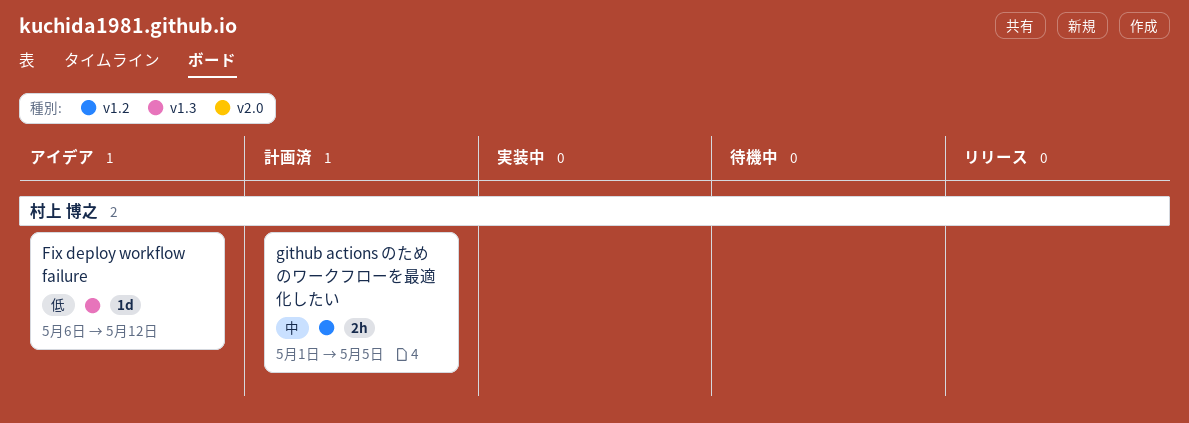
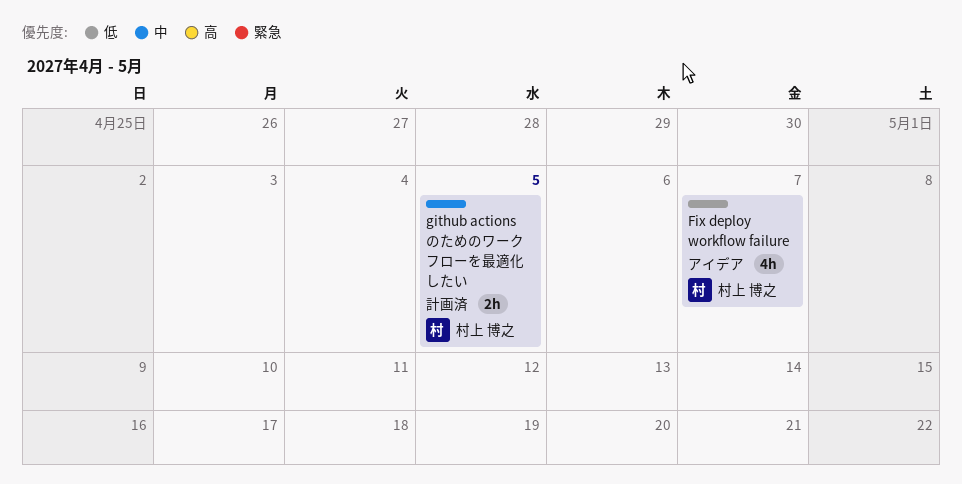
Fix deploy workflow failure, estimate: 1d -> 4h
Fix deploy workflow failure, due: May 12 -> May 7

